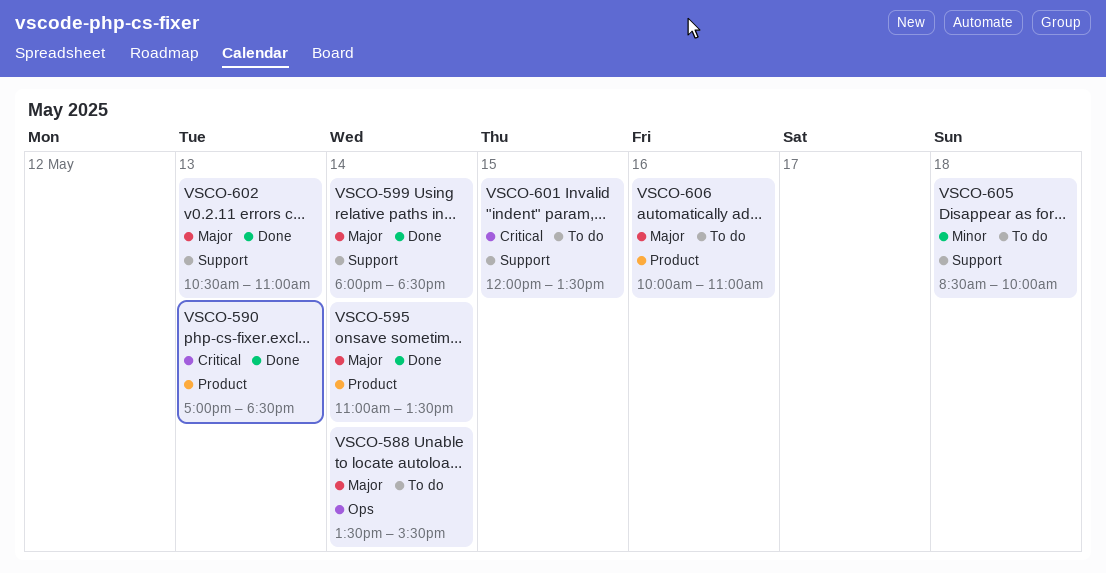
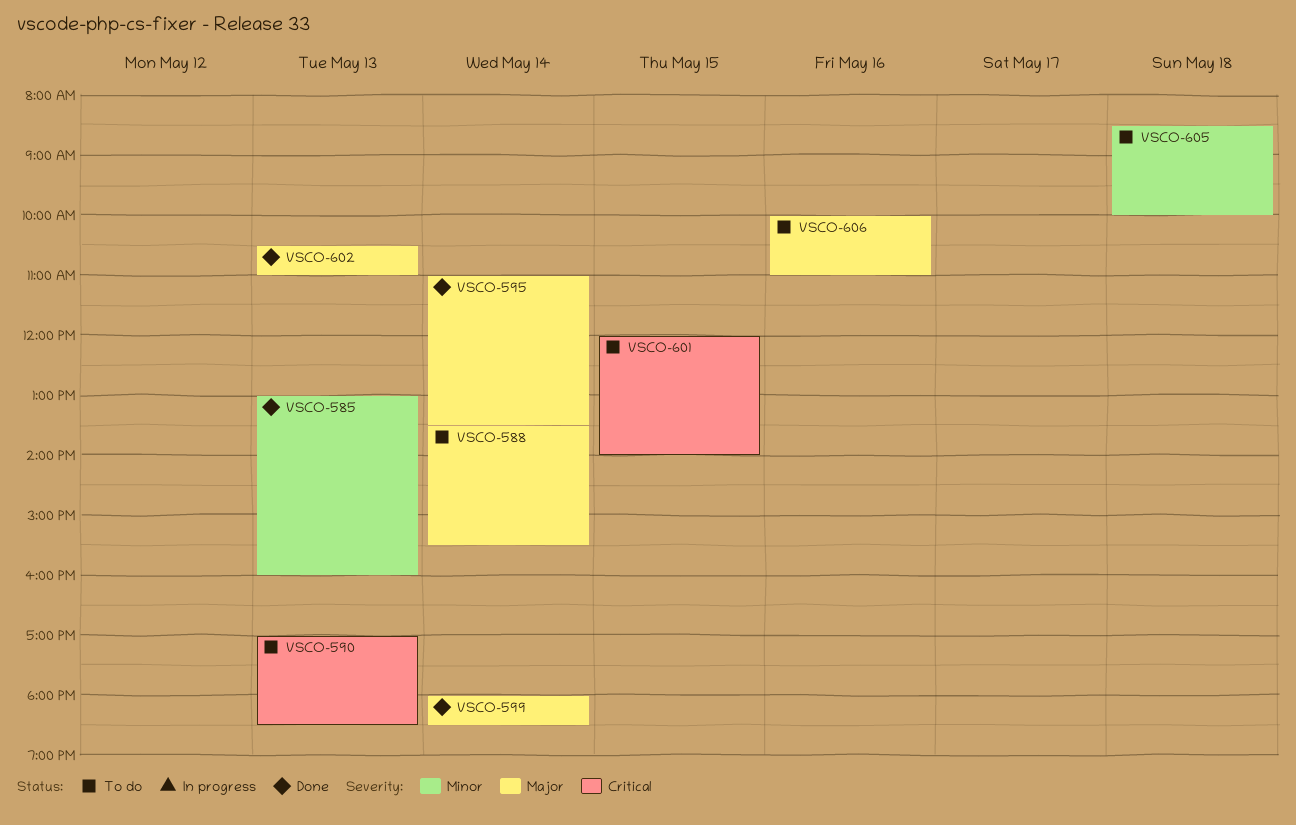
VSCO-585: none -> present
VSCO-590, status: Done -> To do
VSCO-601, ends: 13:30 -> 14:00

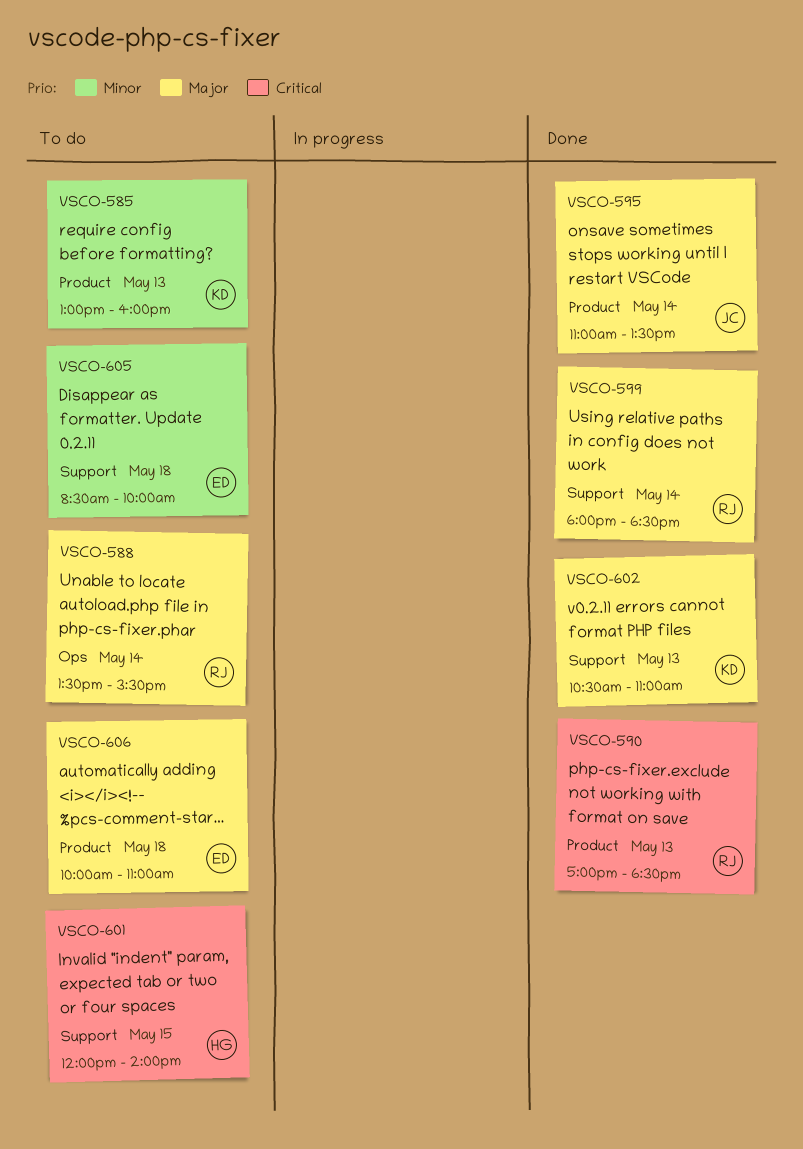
VSCO-585, status: Done -> To do
VSCO-590, status: To do -> Done
VSCO-606, day: May 16 -> May 18

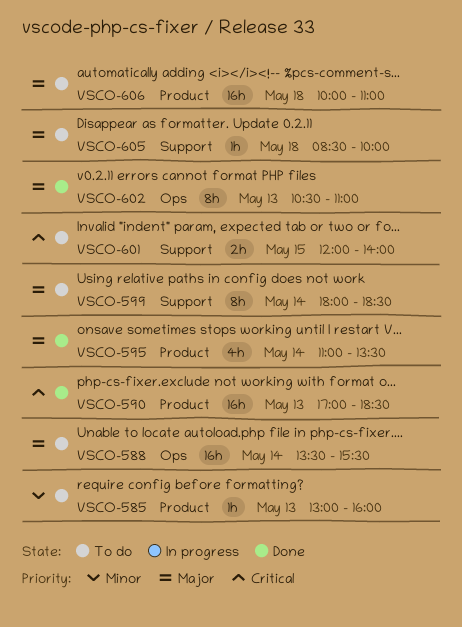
VSCO-599, status: Done -> To do
VSCO-602, label: Support -> Ops
VSCO-605, priority: Minor -> Major

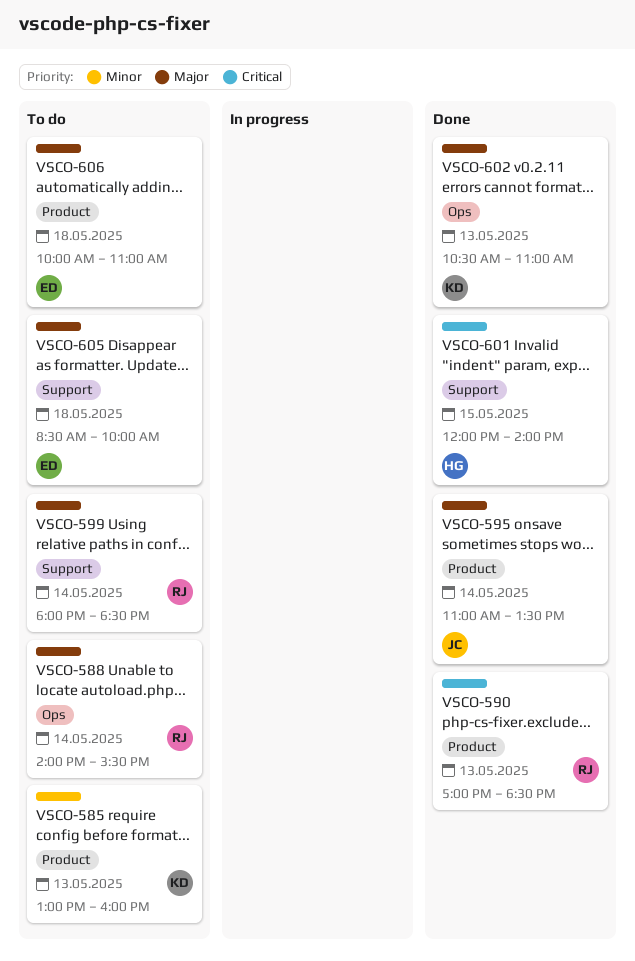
VSCO-588, begins: 13:30 -> 14:00
VSCO-601, status: To do -> Done

